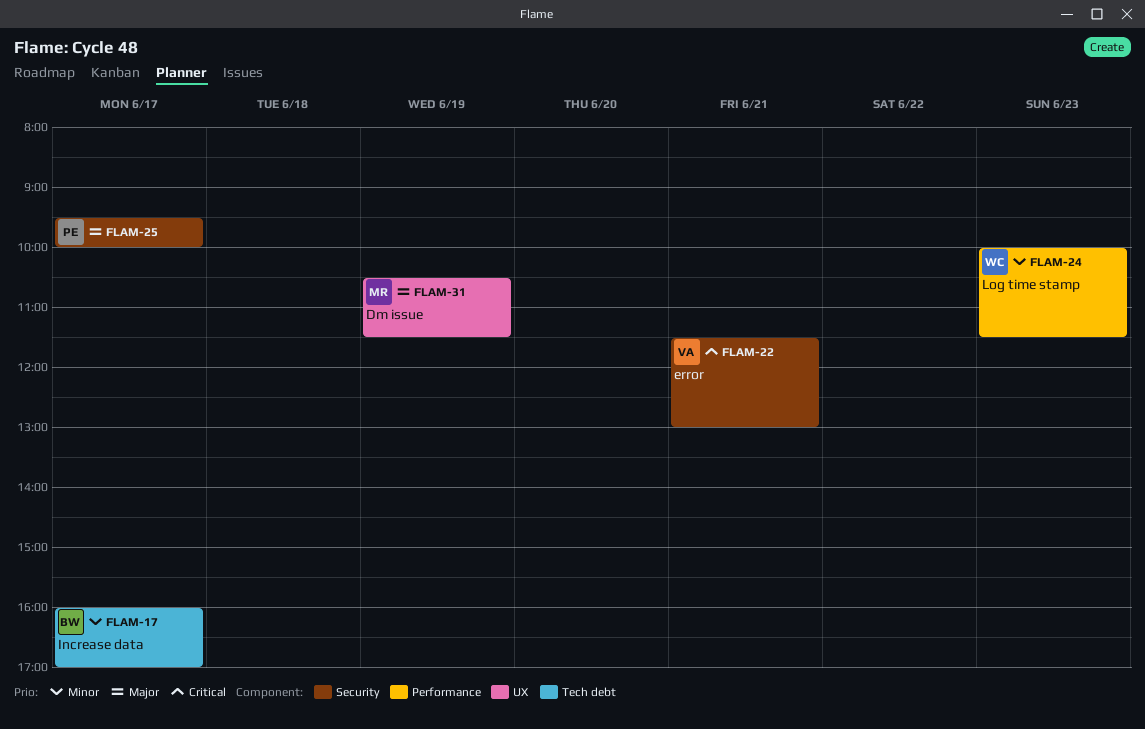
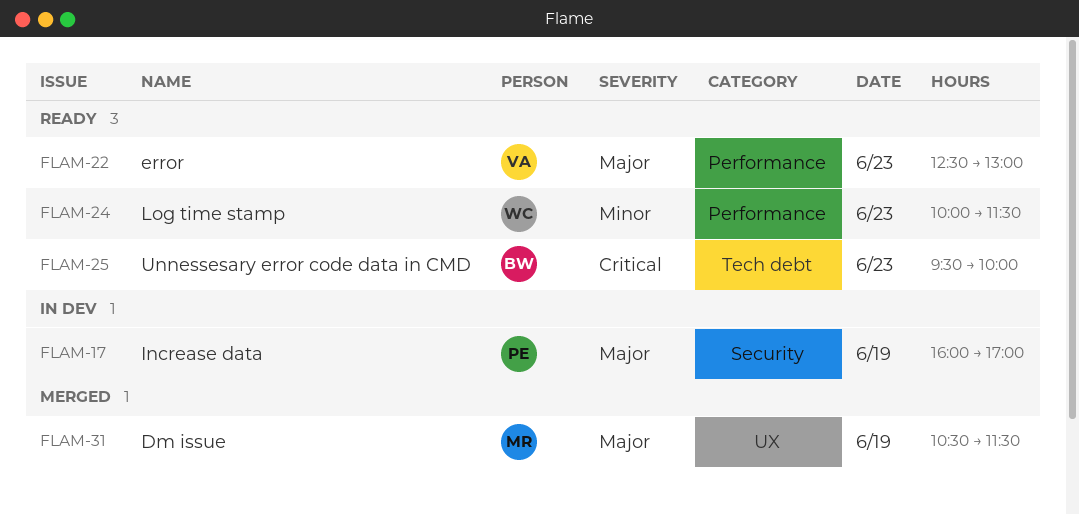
FLAM-17, owner: BW -> PE
FLAM-17, priority: Minor -> Major
FLAM-17, label: Tech debt -> Security
FLAM-17, day: Jun 17 -> Jun 19
FLAM-22, priority: Critical -> Major
FLAM-22, label: Security -> Performance
FLAM-22, day: Jun 21 -> Jun 23
FLAM-22, begins: 11:30 -> 12:30
FLAM-25, owner: PE -> BW
FLAM-25, priority: Major -> Critical
FLAM-25, label: Security -> Tech debt
FLAM-25, day: Jun 17 -> Jun 23

